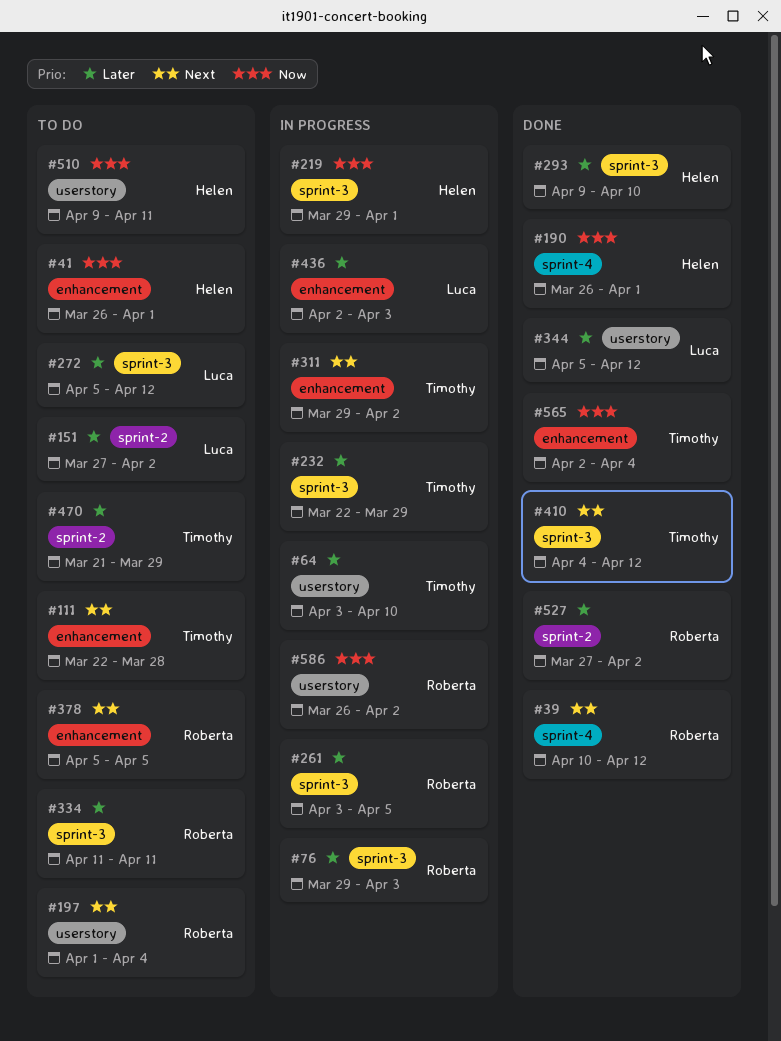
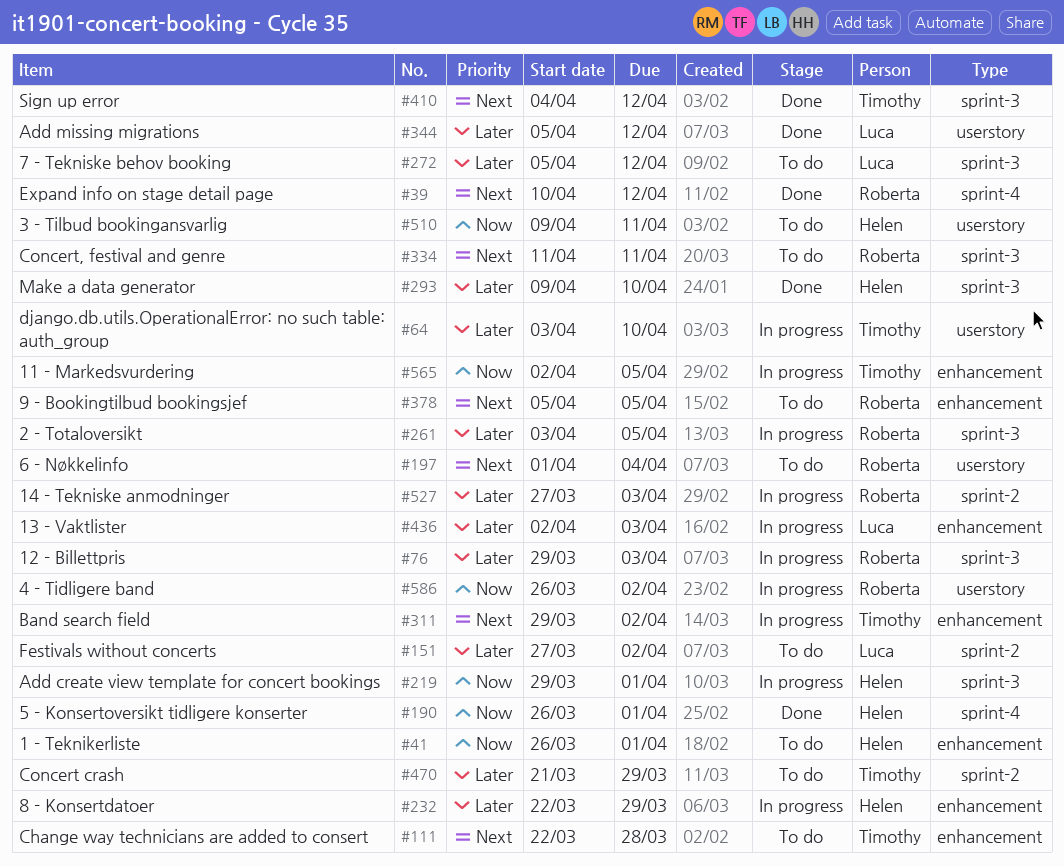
#232, owner: Timothy -> Helen
#232, label: sprint-3 -> enhancement
#334, priority: Later -> Next
#527, status: Done -> In progress
#527, due: Apr 2 -> Apr 3
#565, status: Done -> In progress
#565, due: Apr 4 -> Apr 5

